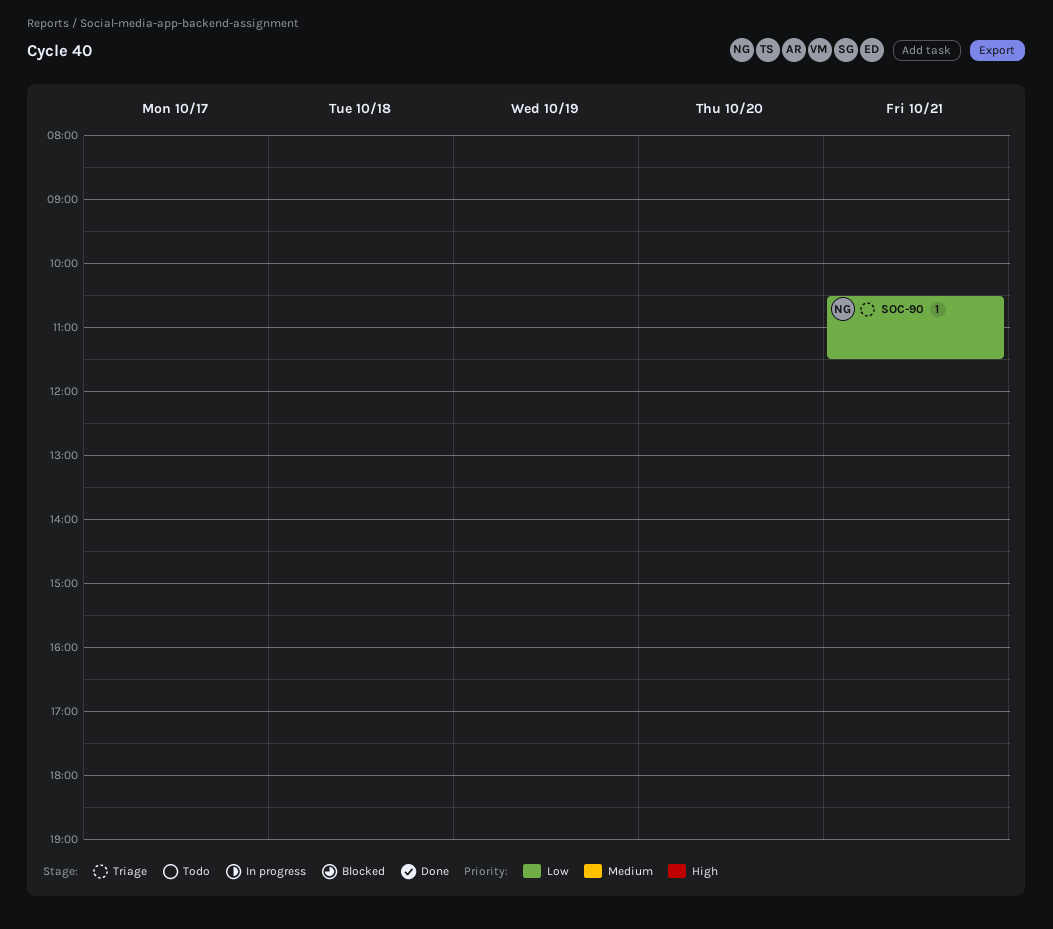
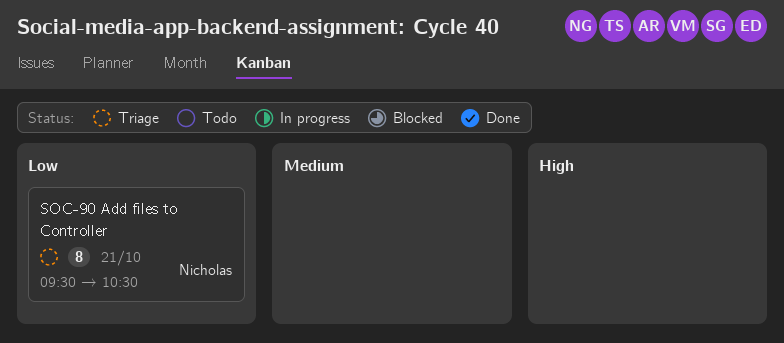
SOC-90, estimate: 1 -> 8
SOC-90, begins: 10:30 -> 09:30
SOC-90, ends: 11:30 -> 10:30

